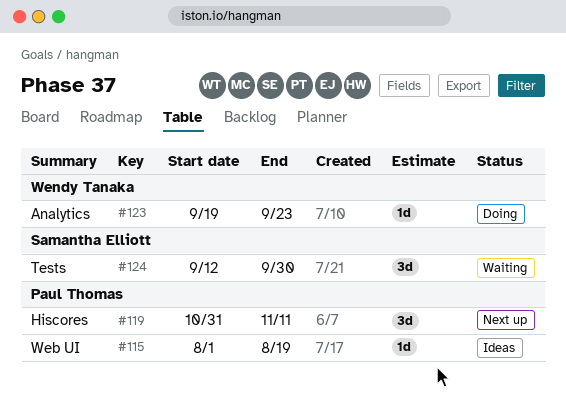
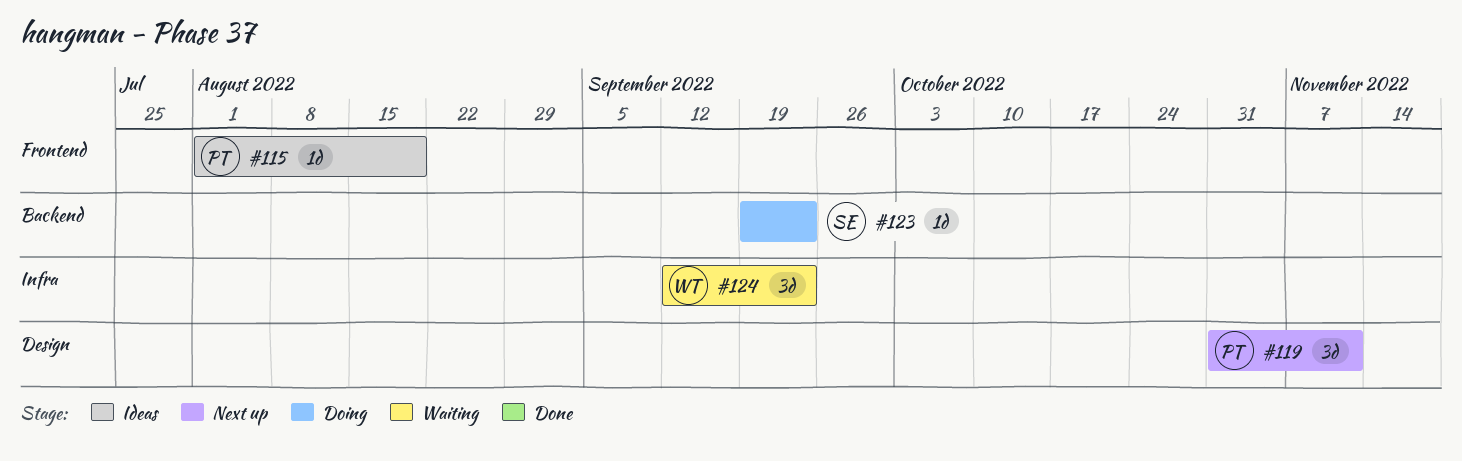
#123, owner: Wendy Tanaka -> Samantha Elliott
#124, owner: Samantha Elliott -> Wendy Tanaka
#124, due: Sep 30 -> Sep 23

